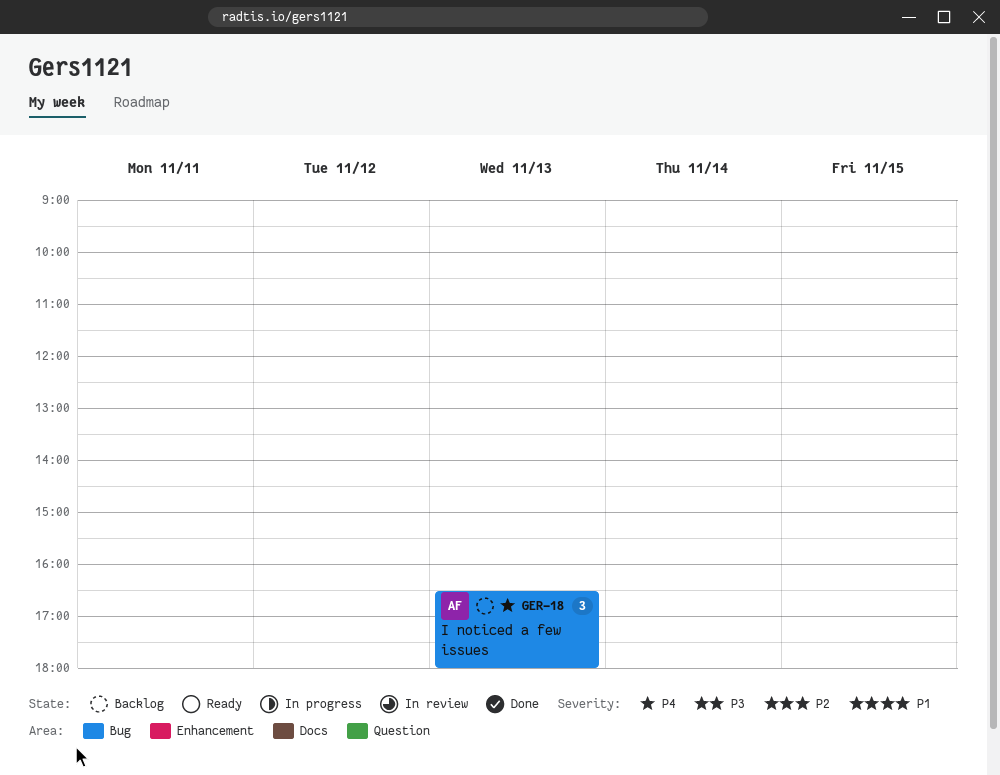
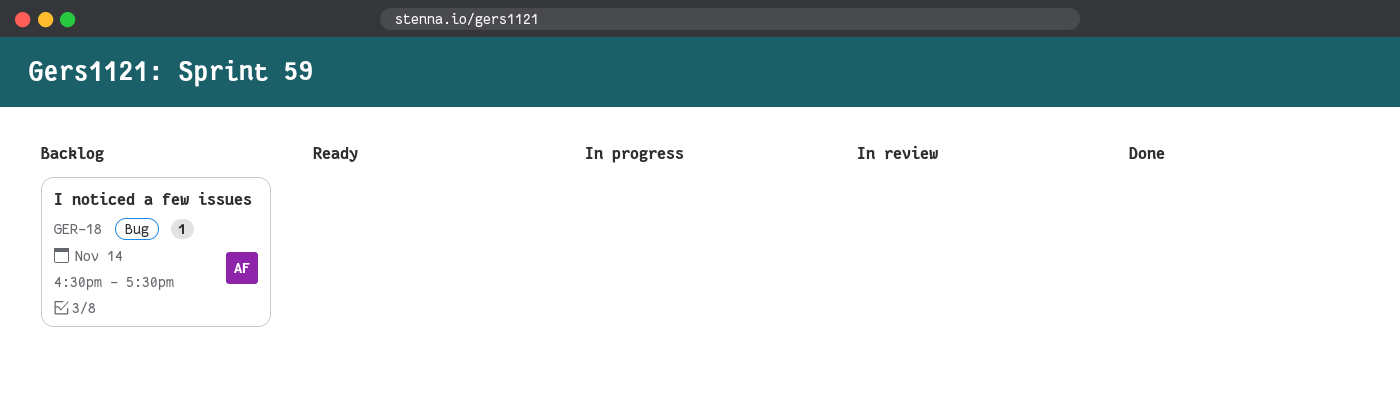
GER-18, estimate: 3 -> 1
GER-18, day: Nov 13 -> Nov 14
GER-18, ends: 18:00 -> 17:30

